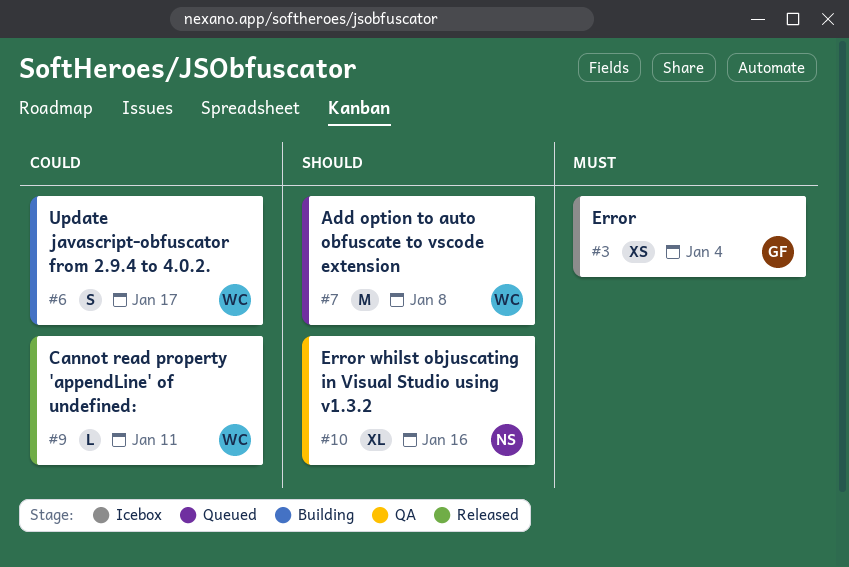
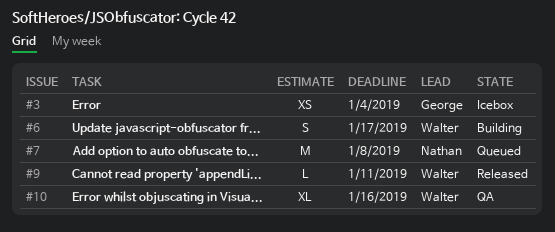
#7, owner: Walter -> Nathan
#10, owner: Nathan -> Walter

